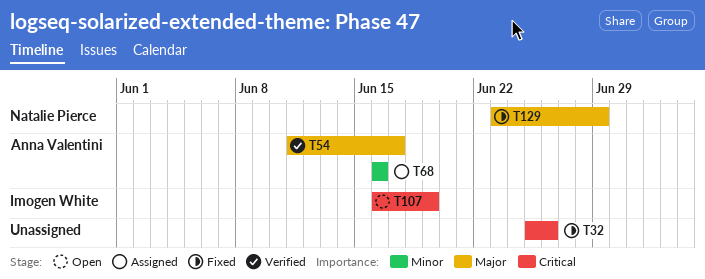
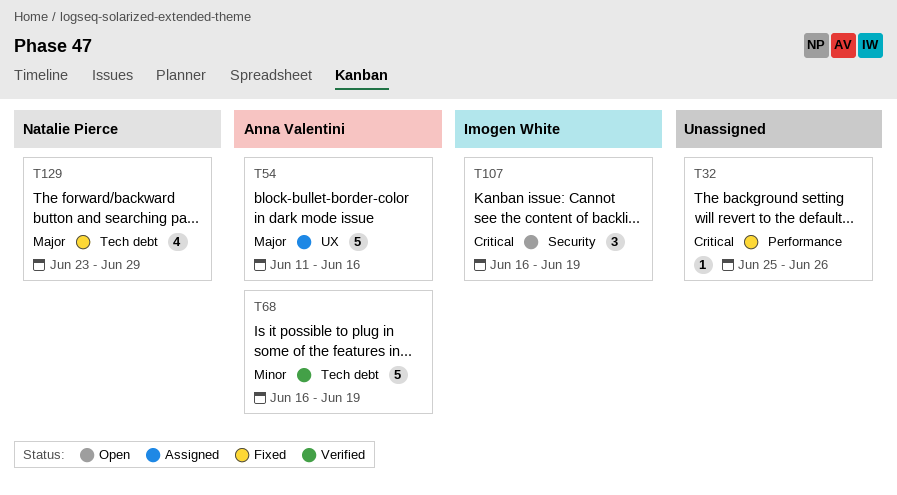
T54, status: Verified -> Assigned
T54, due: Jun 17 -> Jun 16
T68, status: Assigned -> Verified
T68, due: Jun 16 -> Jun 19

